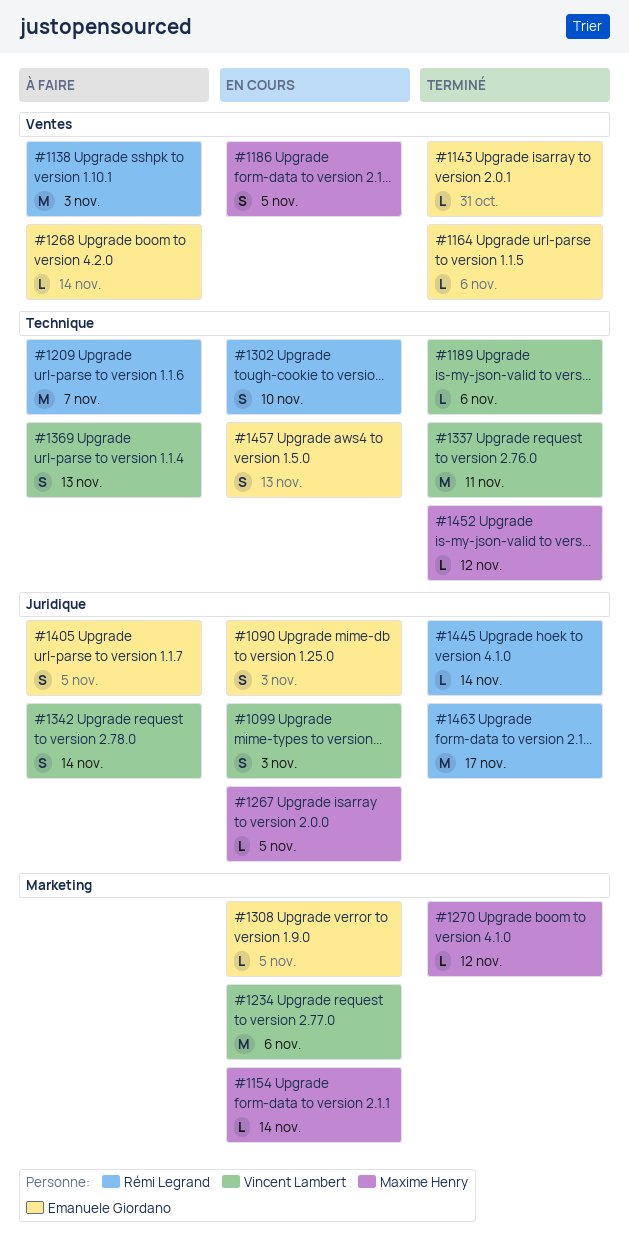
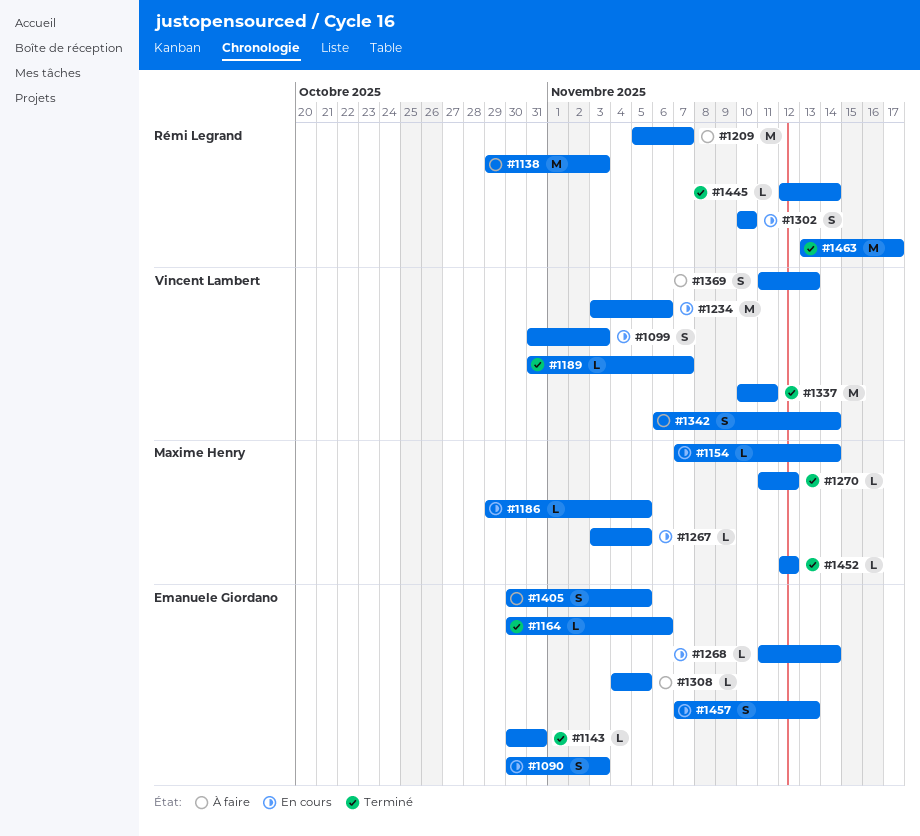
#1186, estimate: S -> L
#1189, due: Nov 6 -> Nov 7
#1268, status: À faire -> En cours
#1308, status: En cours -> À faire

